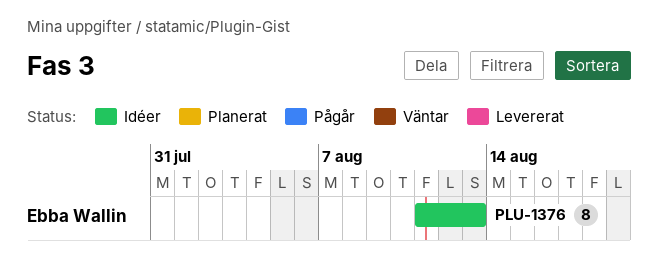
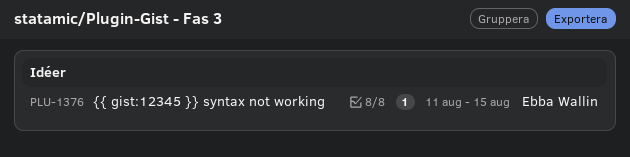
PLU-1376, estimate: 8 -> 1
PLU-1376, due: Aug 13 -> Aug 15

